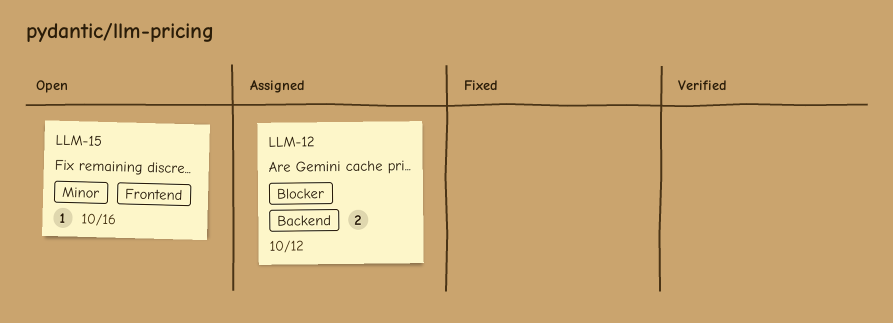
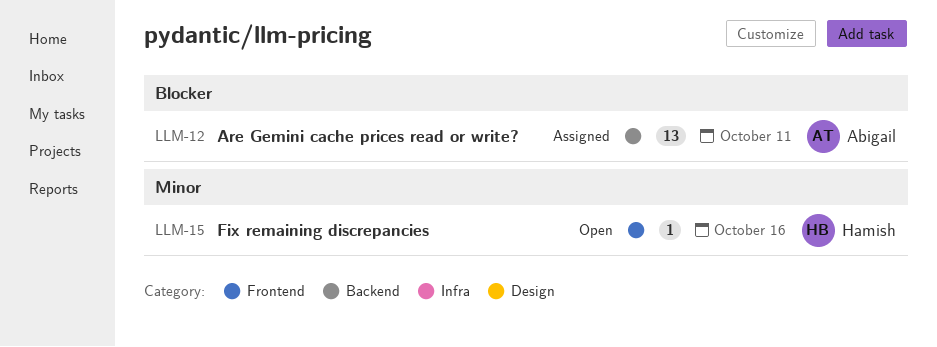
LLM-12, estimate: 2 -> 13
LLM-12, due: Oct 12 -> Oct 11

